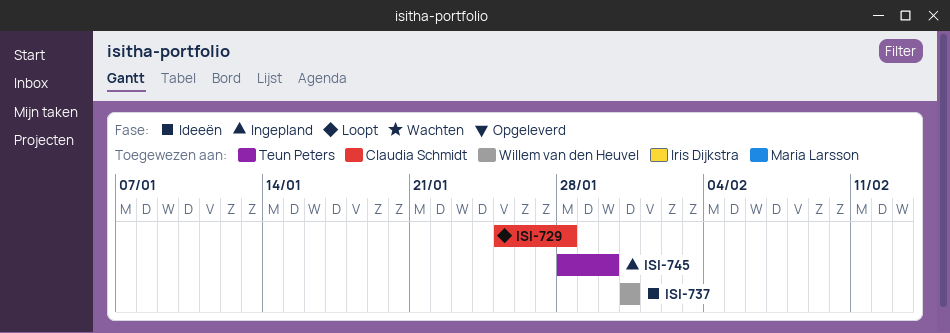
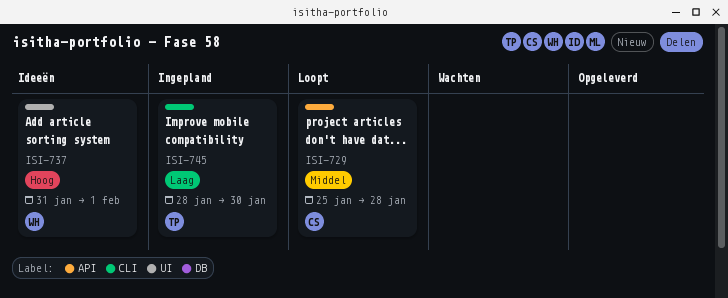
ISI-737, due: Jan 31 -> Feb 1

